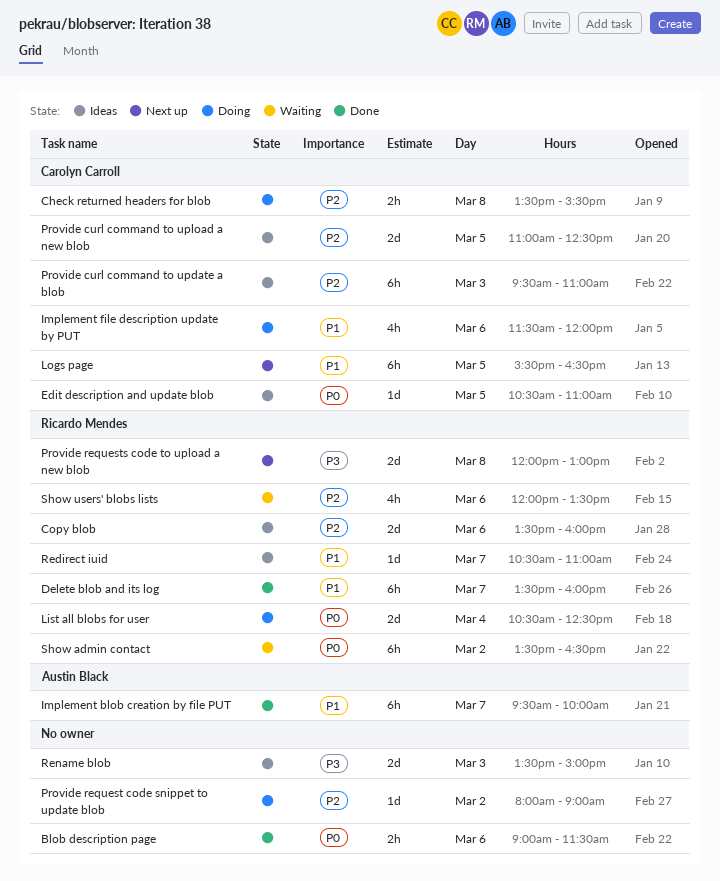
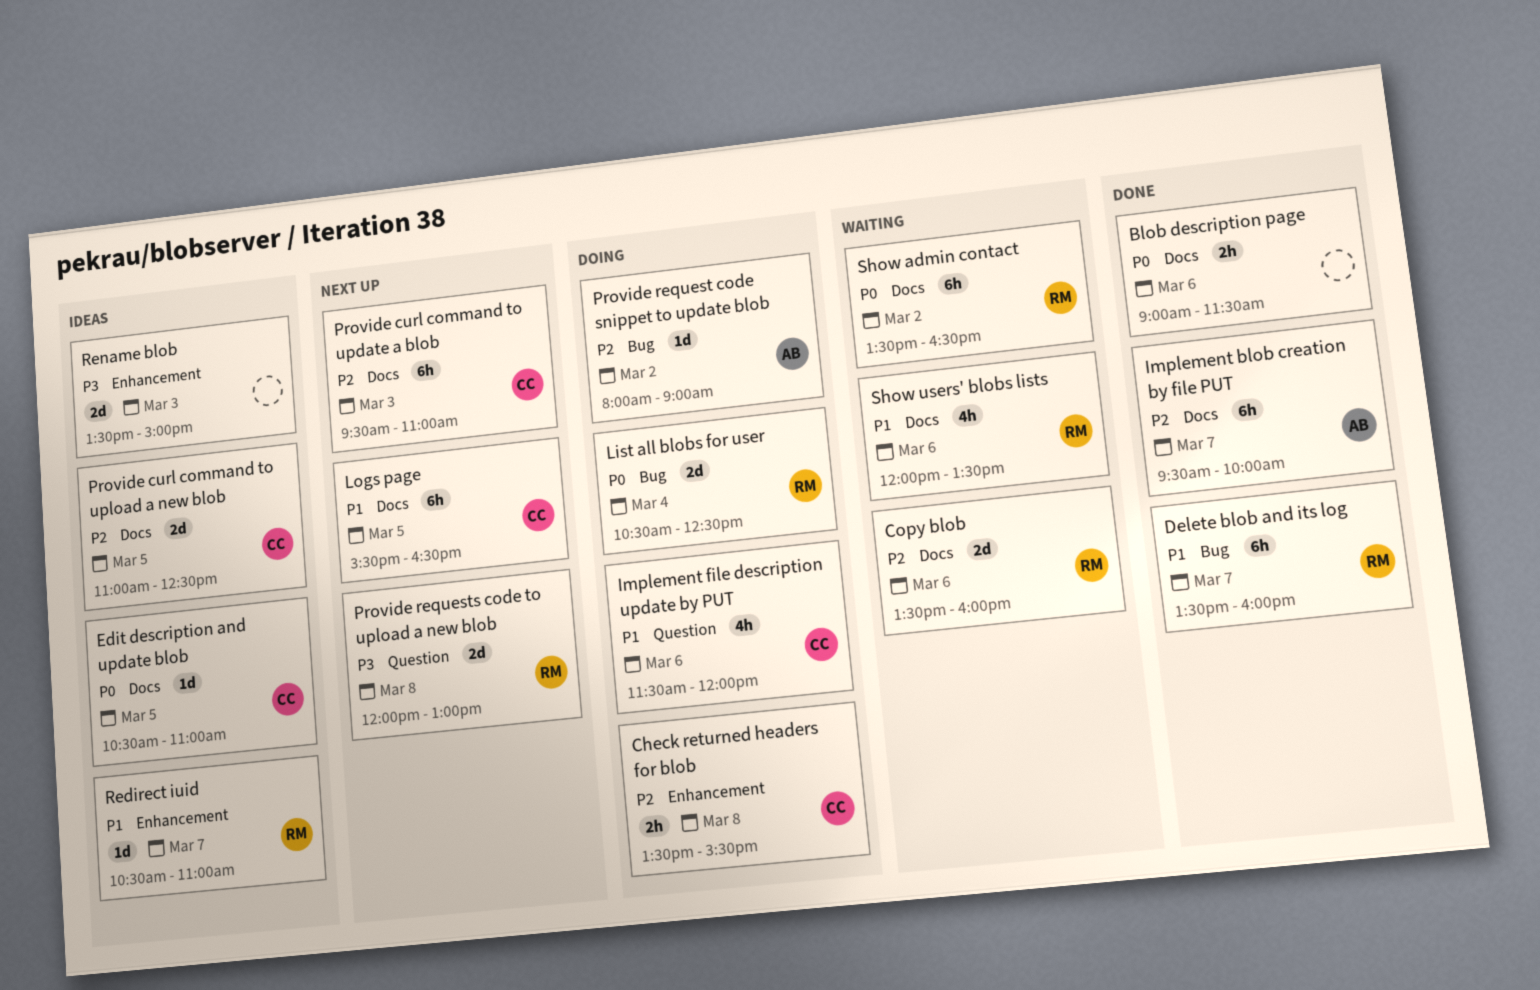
Copy blob, status: Ideas -> Waiting
Implement blob creation by file PUT, priority: P1 -> P2
Provide curl command to update a blob, status: Ideas -> Next up
Provide request code snippet to update blob, owner: none -> Austin Black
Show users' blobs lists, priority: P2 -> P1

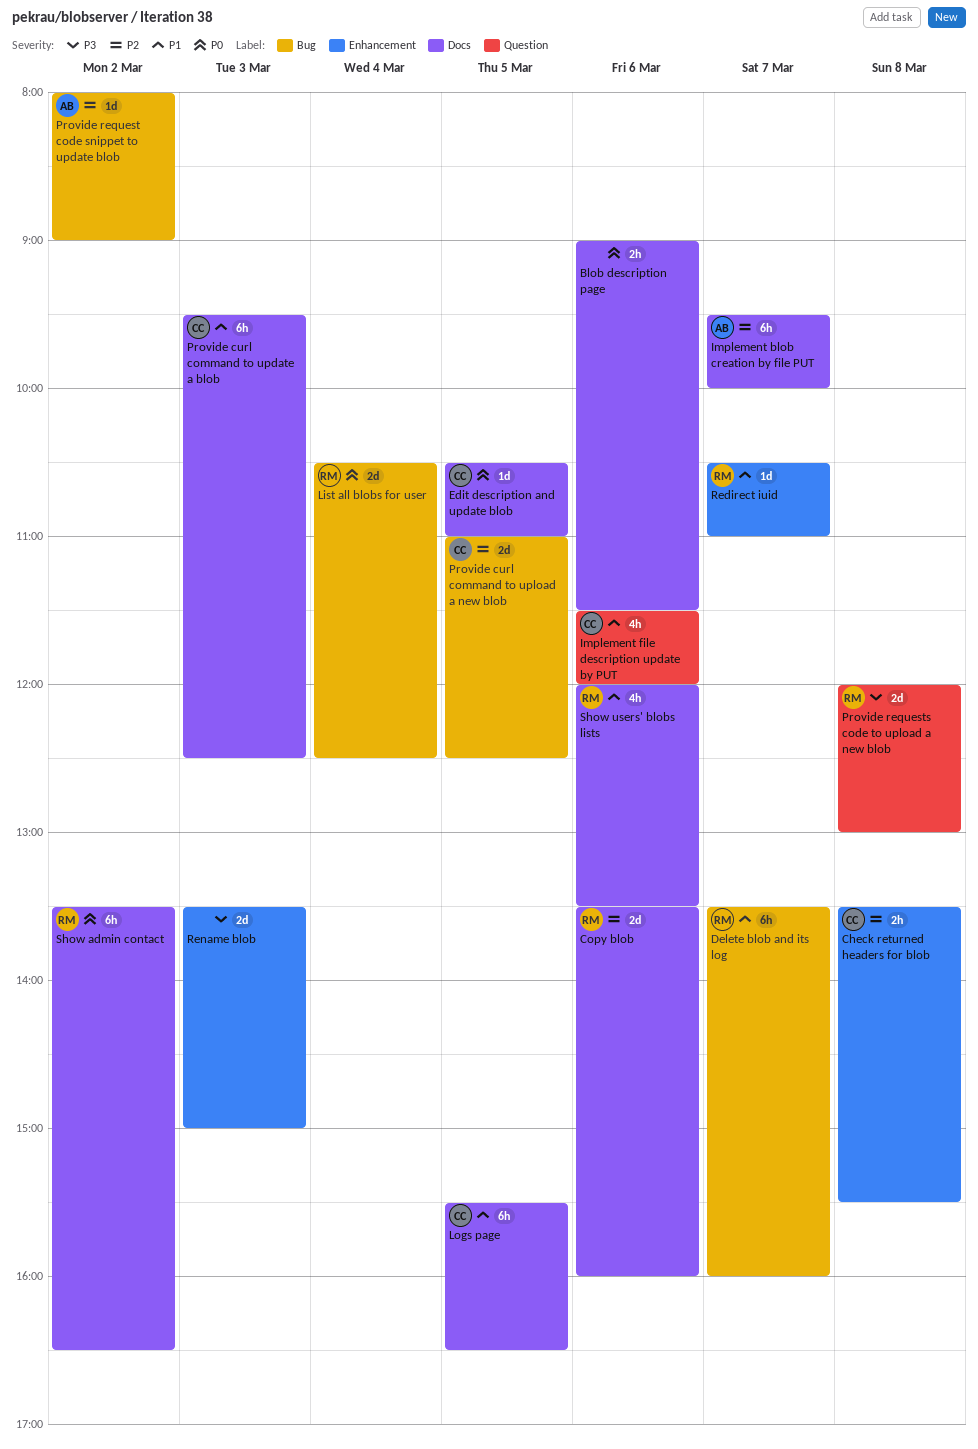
Provide curl command to update a blob, priority: P2 -> P1
Provide curl command to update a blob, ends: 11:00 -> 12:30
Provide curl command to upload a new blob, label: Docs -> Bug

